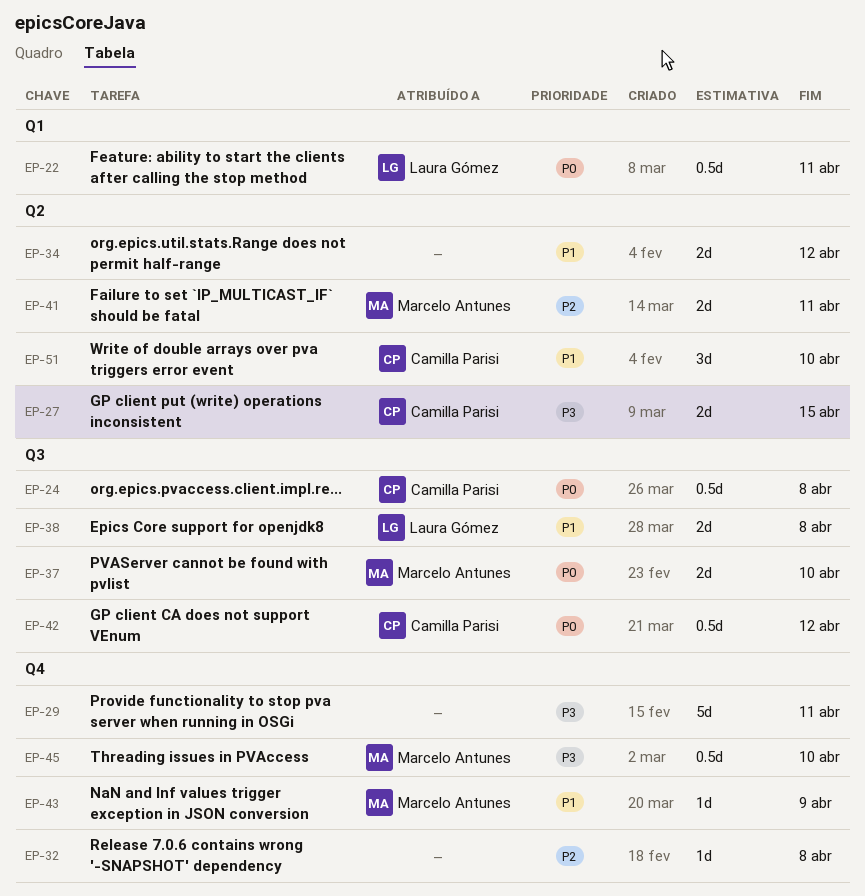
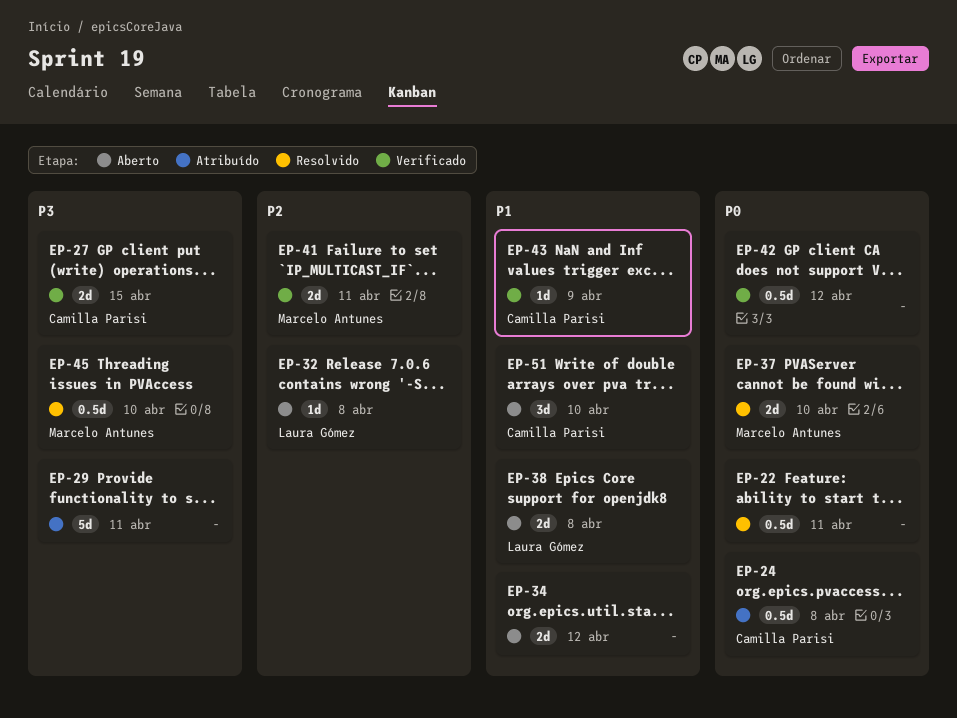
EP-22, owner: Laura Gómez -> none
EP-32, owner: none -> Laura Gómez
EP-42, owner: Camilla Parisi -> none
EP-43, owner: Marcelo Antunes -> Camilla Parisi

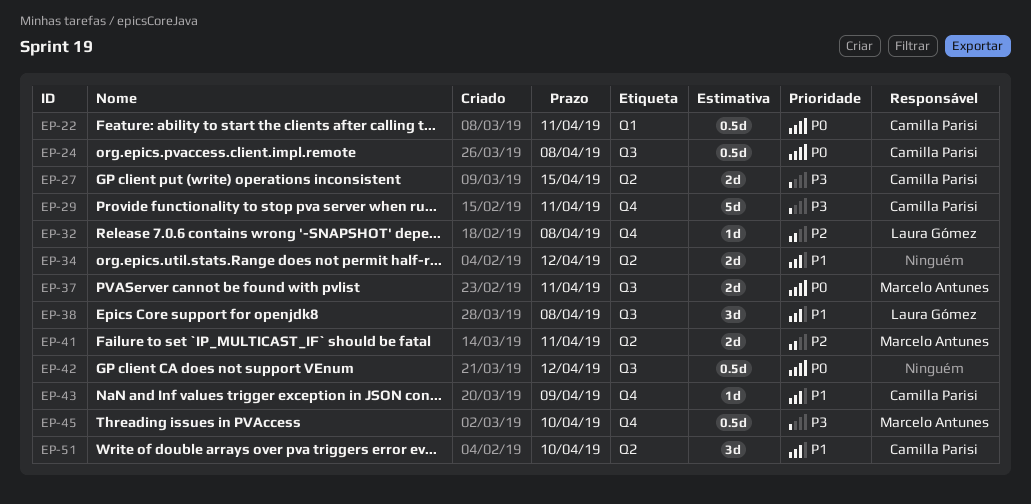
EP-22, owner: none -> Camilla Parisi
EP-29, owner: none -> Camilla Parisi
EP-37, due: Apr 10 -> Apr 11
EP-38, estimate: 2d -> 3d

